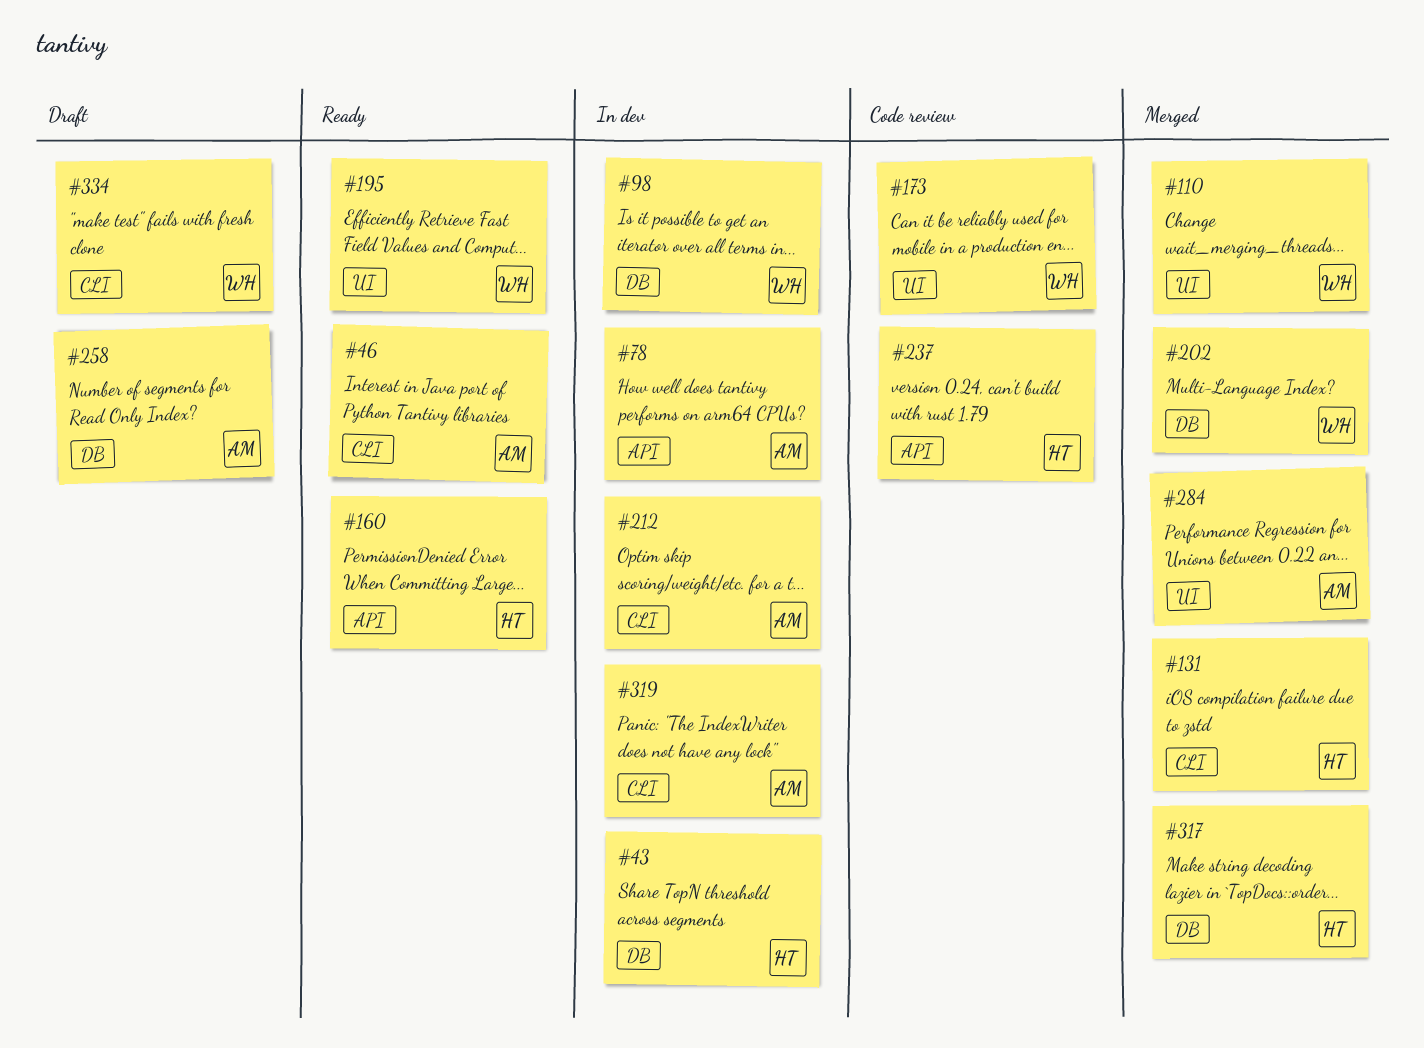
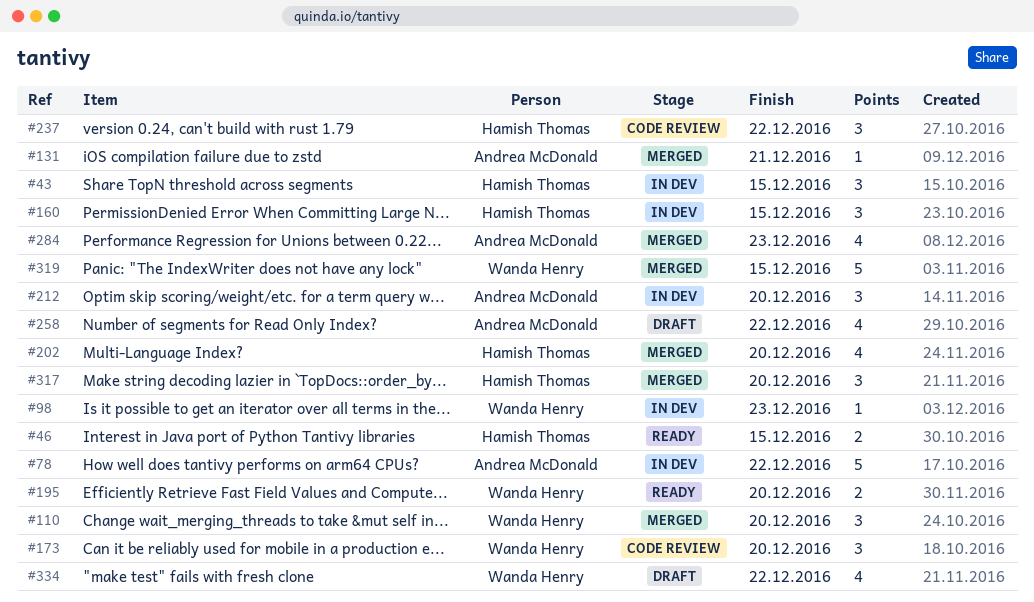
#46, owner: Andrea McDonald -> Hamish Thomas
#131, owner: Hamish Thomas -> Andrea McDonald
#160, status: Ready -> In dev
#202, owner: Wanda Henry -> Hamish Thomas
#319, status: In dev -> Merged
#319, owner: Andrea McDonald -> Wanda Henry

